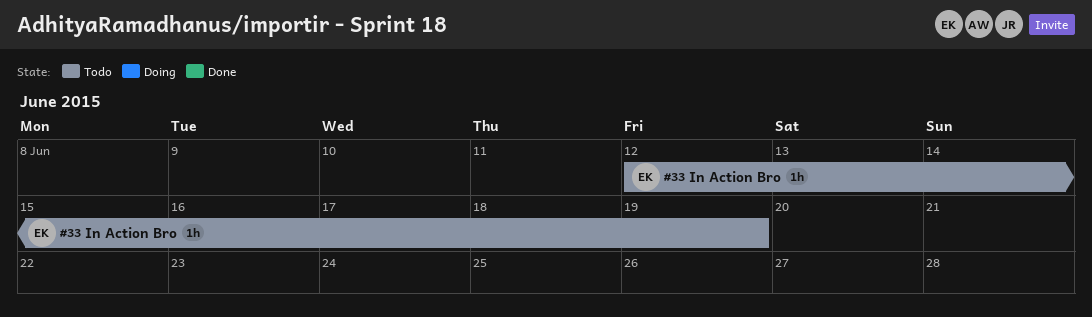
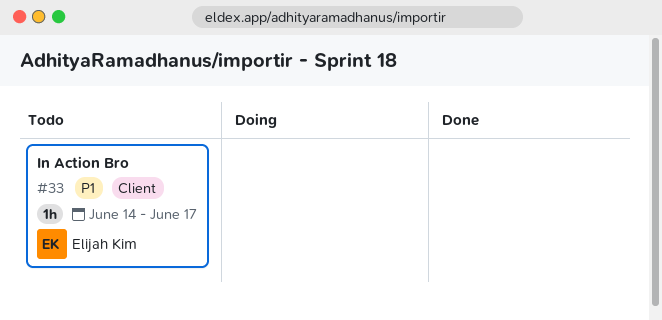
#33, start: Jun 12 -> Jun 14
#33, due: Jun 19 -> Jun 17

